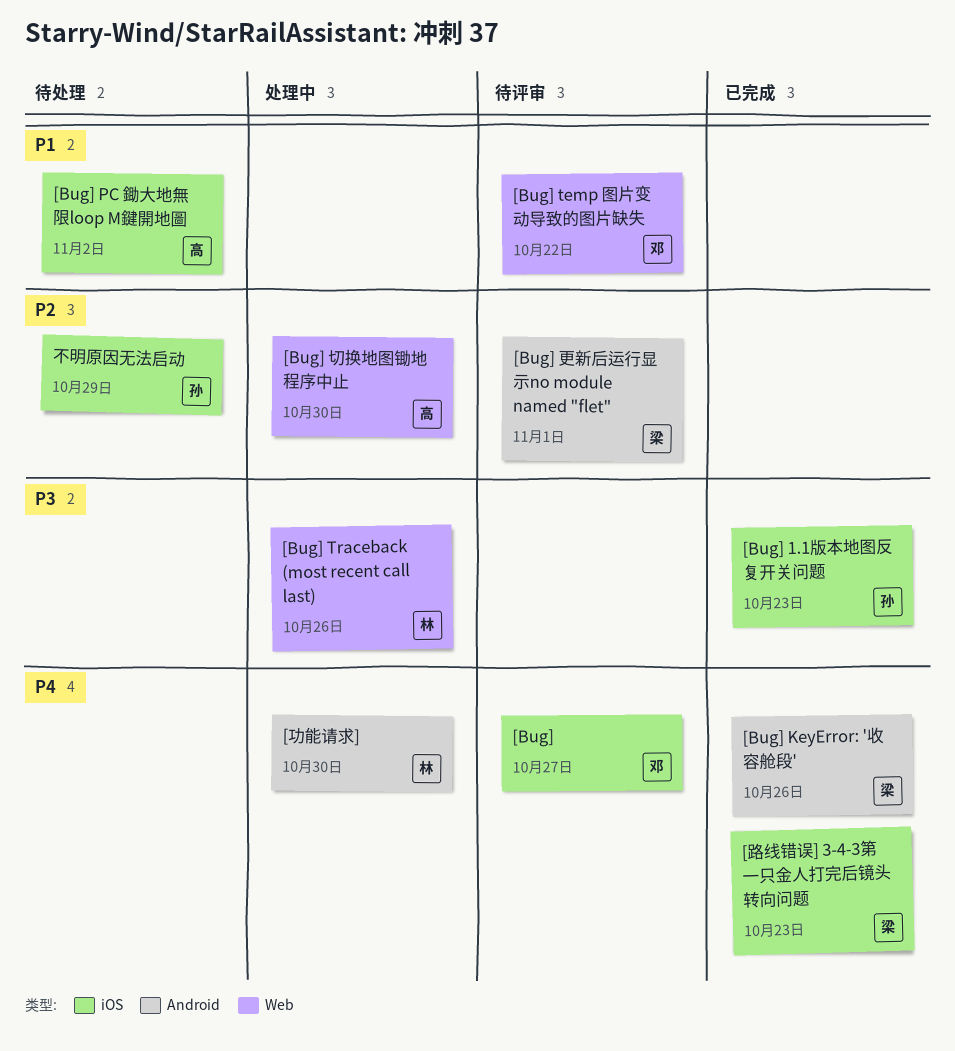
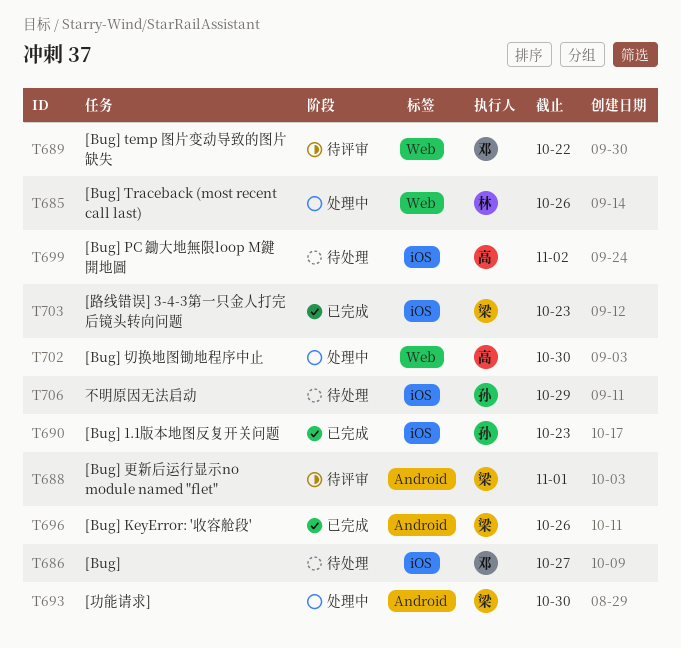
[Bug], status: 待评审 -> 待处理
[功能请求], owner: 林 -> 梁

